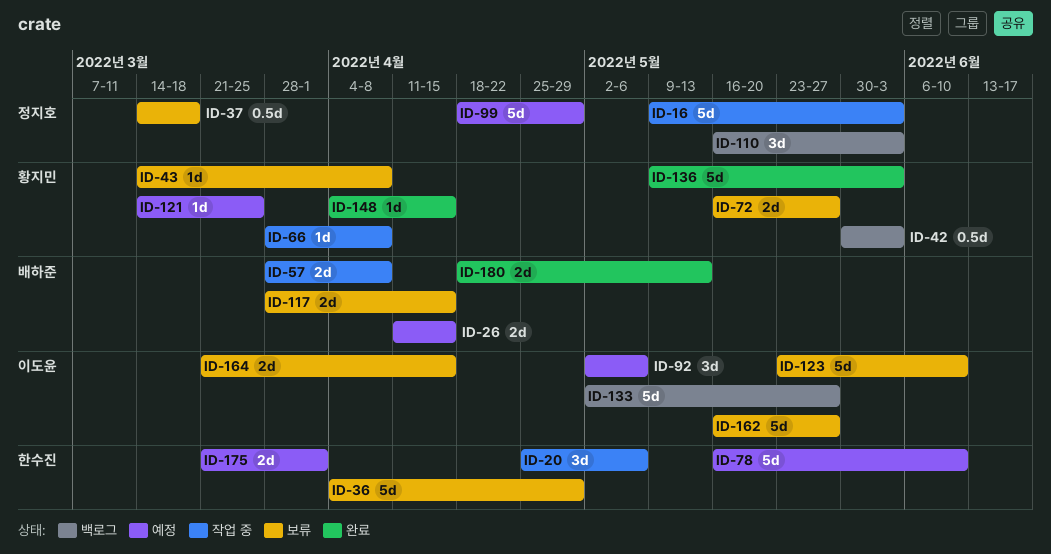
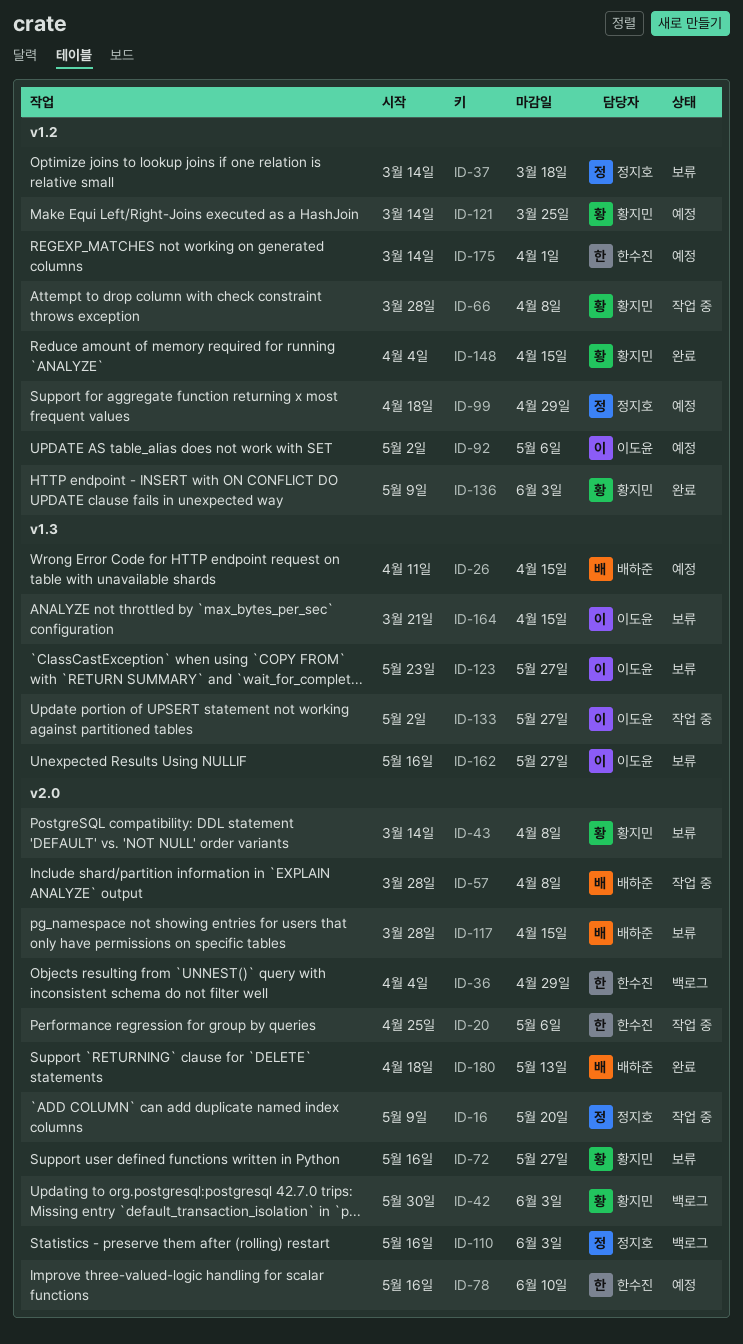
ID-16, due: Jun 3 -> May 20
ID-36, status: 보류 -> 백로그
ID-123, due: Jun 10 -> May 27
ID-133, status: 백로그 -> 작업 중
ID-175, start: Mar 21 -> Mar 14

